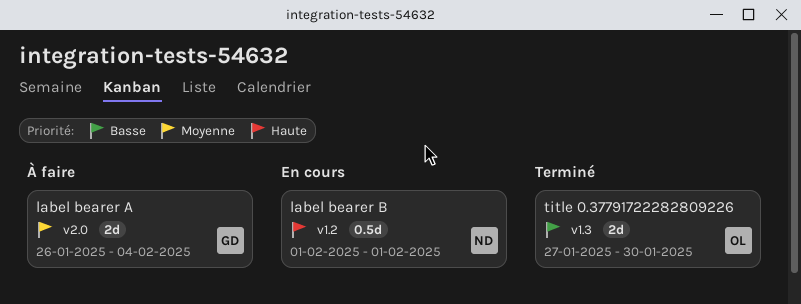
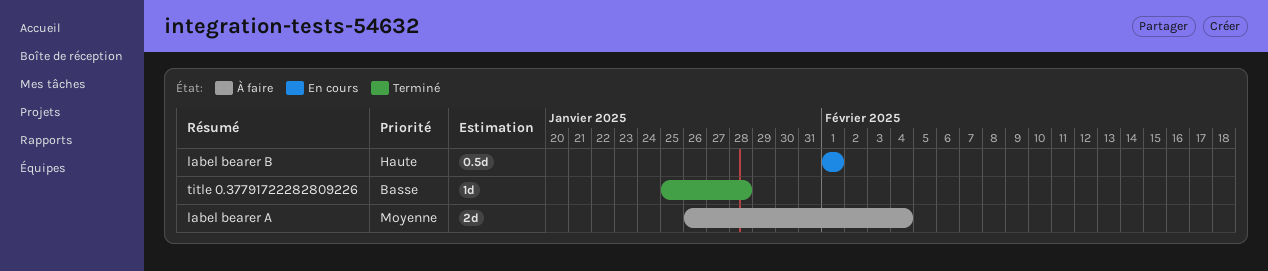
title 0.37791722282809226, estimate: 2d -> 1d
title 0.37791722282809226, start: Jan 27 -> Jan 25
title 0.37791722282809226, due: Jan 30 -> Jan 28

